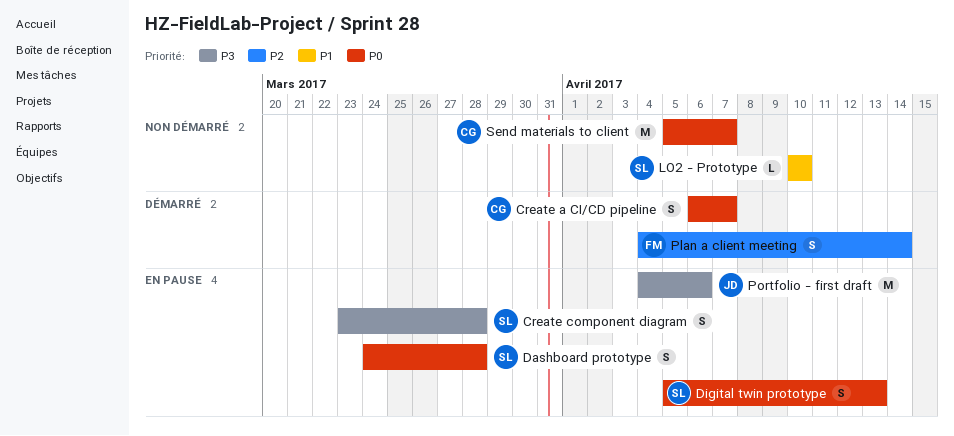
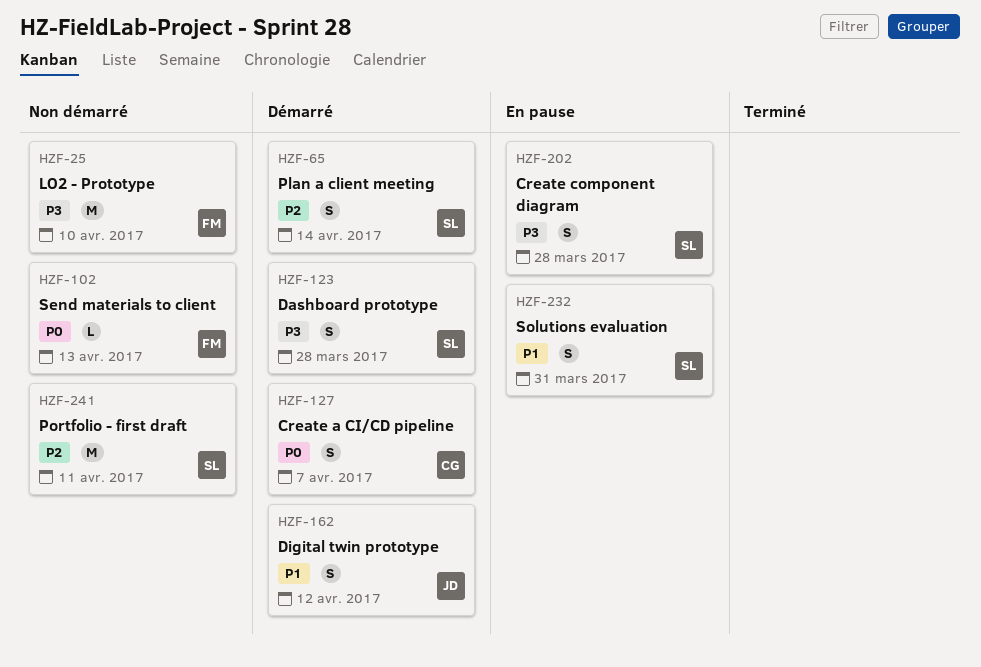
Dashboard prototype, status: En pause -> Démarré
Dashboard prototype, priority: P0 -> P3
Digital twin prototype, status: En pause -> Démarré
Digital twin prototype, owner: SL -> JD
Digital twin prototype, priority: P0 -> P1
Digital twin prototype, due: Apr 13 -> Apr 12
LO2 - Prototype, owner: SL -> FM
LO2 - Prototype, priority: P1 -> P3
LO2 - Prototype, estimate: L -> M
Plan a client meeting, owner: FM -> SL
Portfolio - first draft, status: En pause -> Non démarré
Portfolio - first draft, owner: JD -> SL
Portfolio - first draft, priority: P3 -> P2
Portfolio - first draft, due: Apr 6 -> Apr 11
Send materials to client, owner: CG -> FM
Send materials to client, estimate: M -> L
Send materials to client, due: Apr 7 -> Apr 13
Solutions evaluation: none -> present

